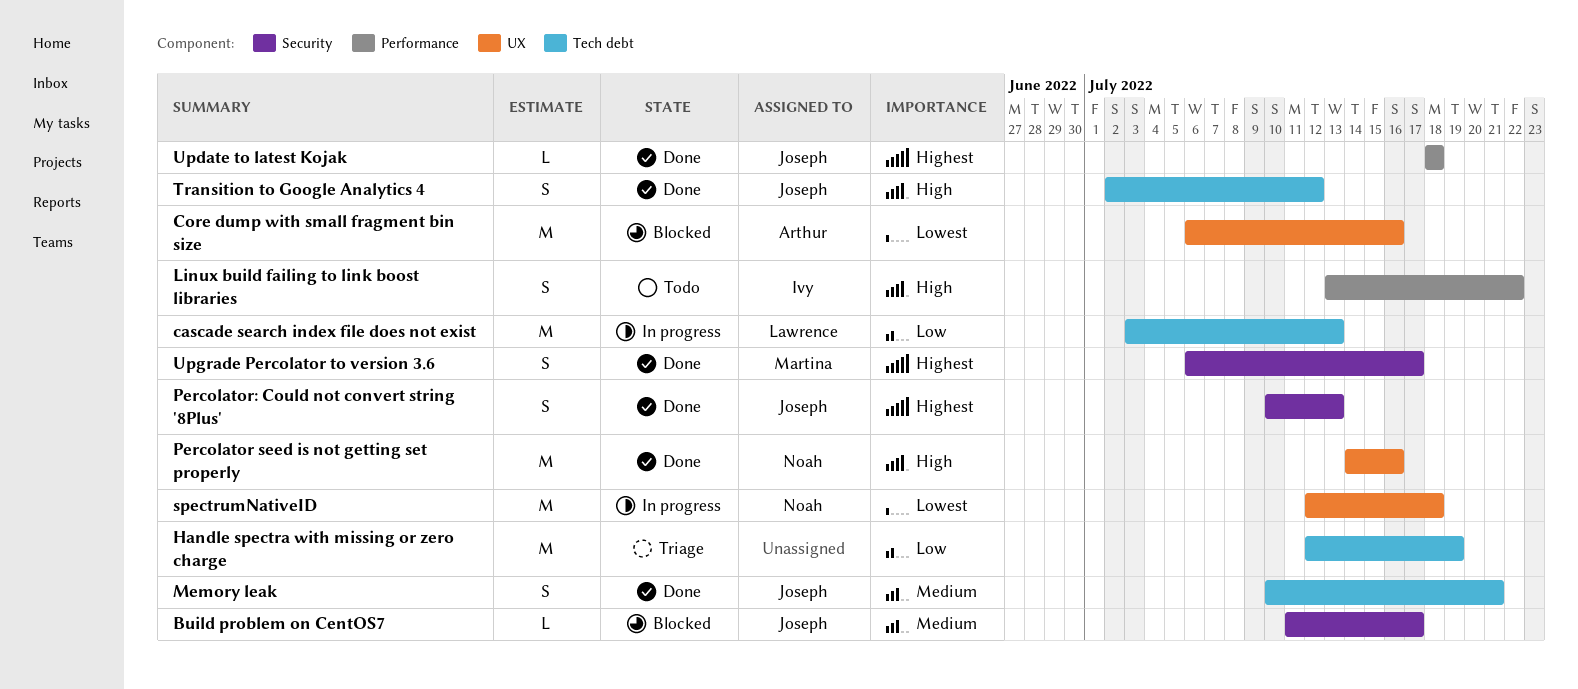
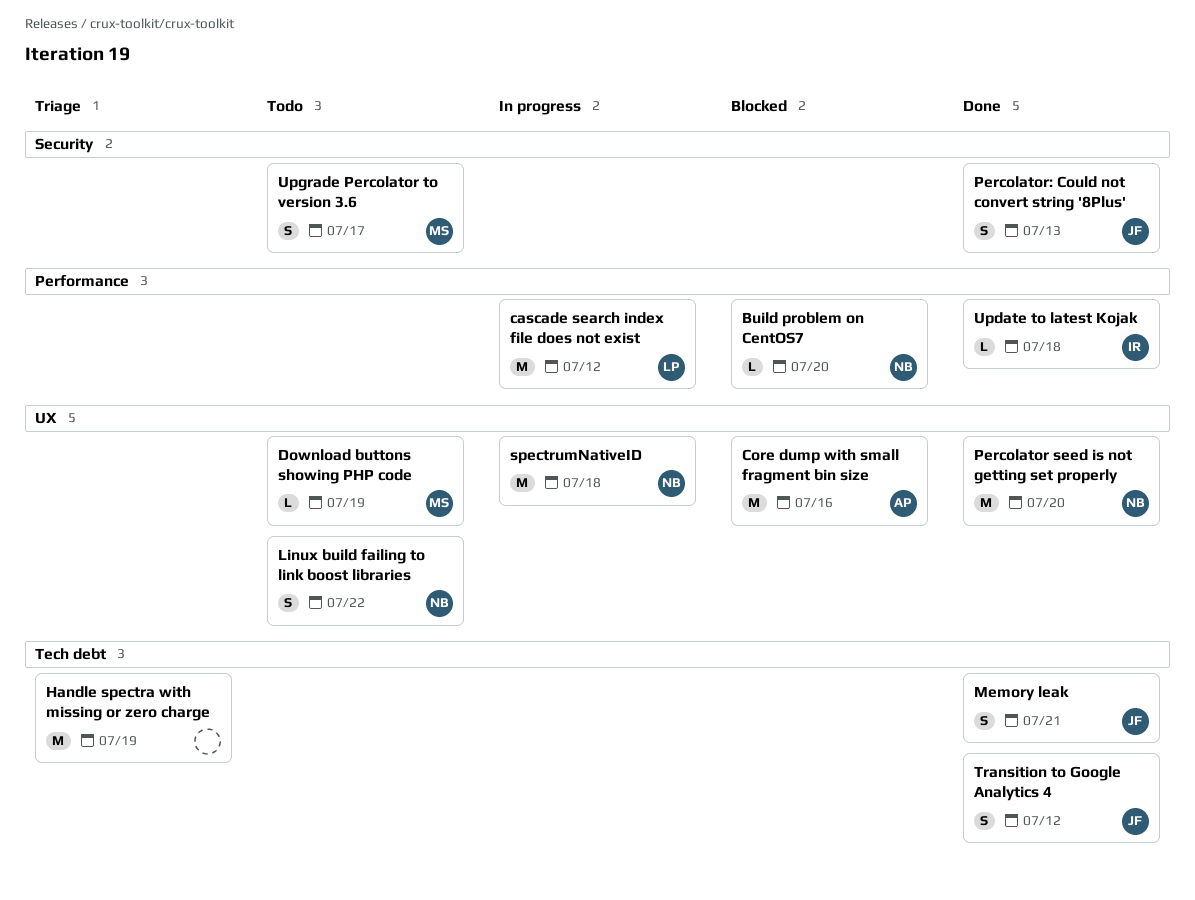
Build problem on CentOS7, owner: Joseph -> Noah
Build problem on CentOS7, label: Security -> Performance
Build problem on CentOS7, due: Jul 17 -> Jul 20
cascade search index file does not exist, label: Tech debt -> Performance
cascade search index file does not exist, due: Jul 13 -> Jul 12
Download buttons showing PHP code: none -> present
Linux build failing to link boost libraries, owner: Ivy -> Noah
Linux build failing to link boost libraries, label: Performance -> UX
Percolator seed is not getting set properly, due: Jul 16 -> Jul 20
Update to latest Kojak, owner: Joseph -> Ivy
Upgrade Percolator to version 3.6, status: Done -> Todo

